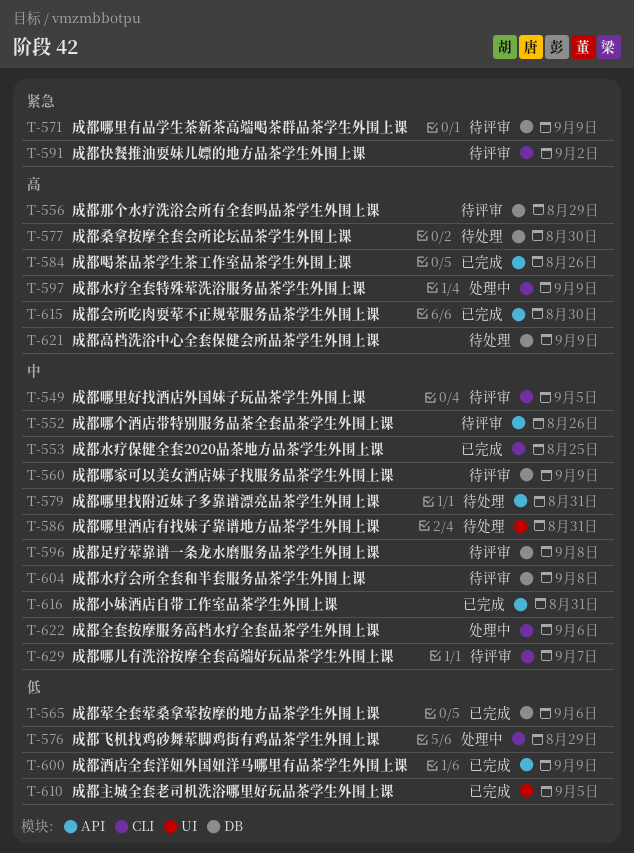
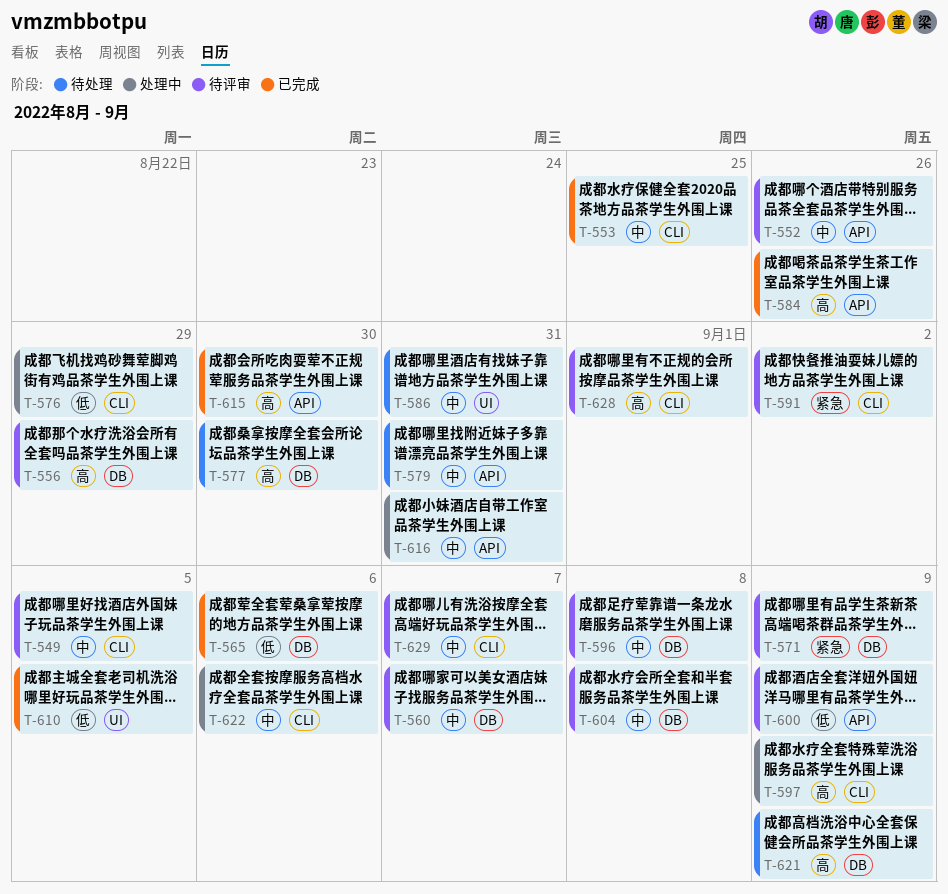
T-560, due: Sep 9 -> Sep 7
T-600, status: 已完成 -> 待评审
T-616, status: 已完成 -> 处理中
T-628: none -> present

